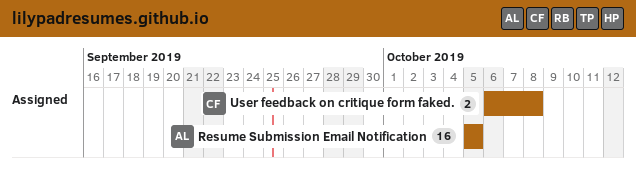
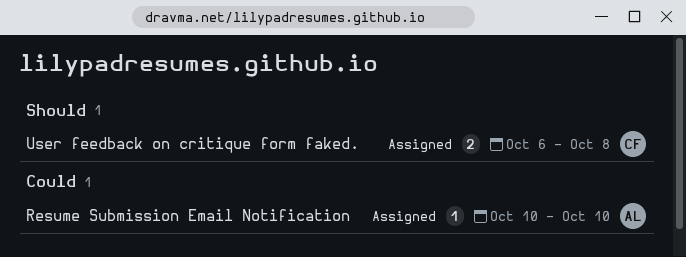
Resume Submission Email Notification, estimate: 16 -> 1
Resume Submission Email Notification, start: Oct 5 -> Oct 10
Resume Submission Email Notification, due: Oct 5 -> Oct 10

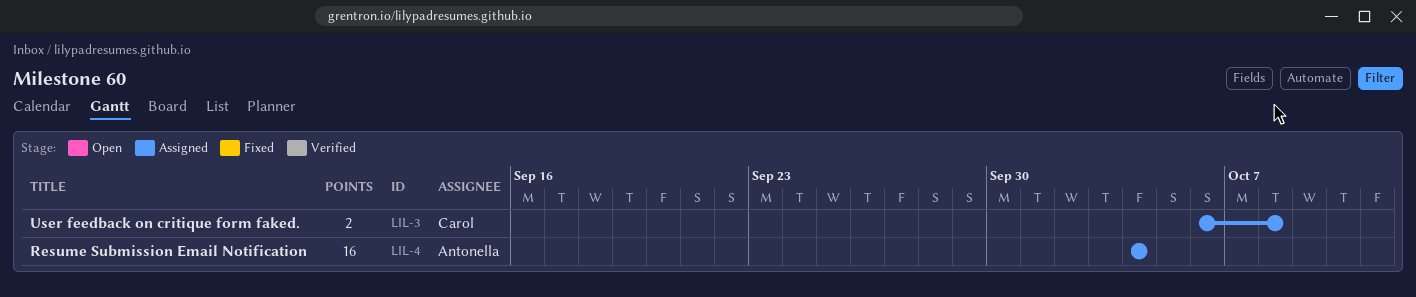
Resume Submission Email Notification, estimate: 1 -> 16
Resume Submission Email Notification, start: Oct 10 -> Oct 4
Resume Submission Email Notification, due: Oct 10 -> Oct 4

